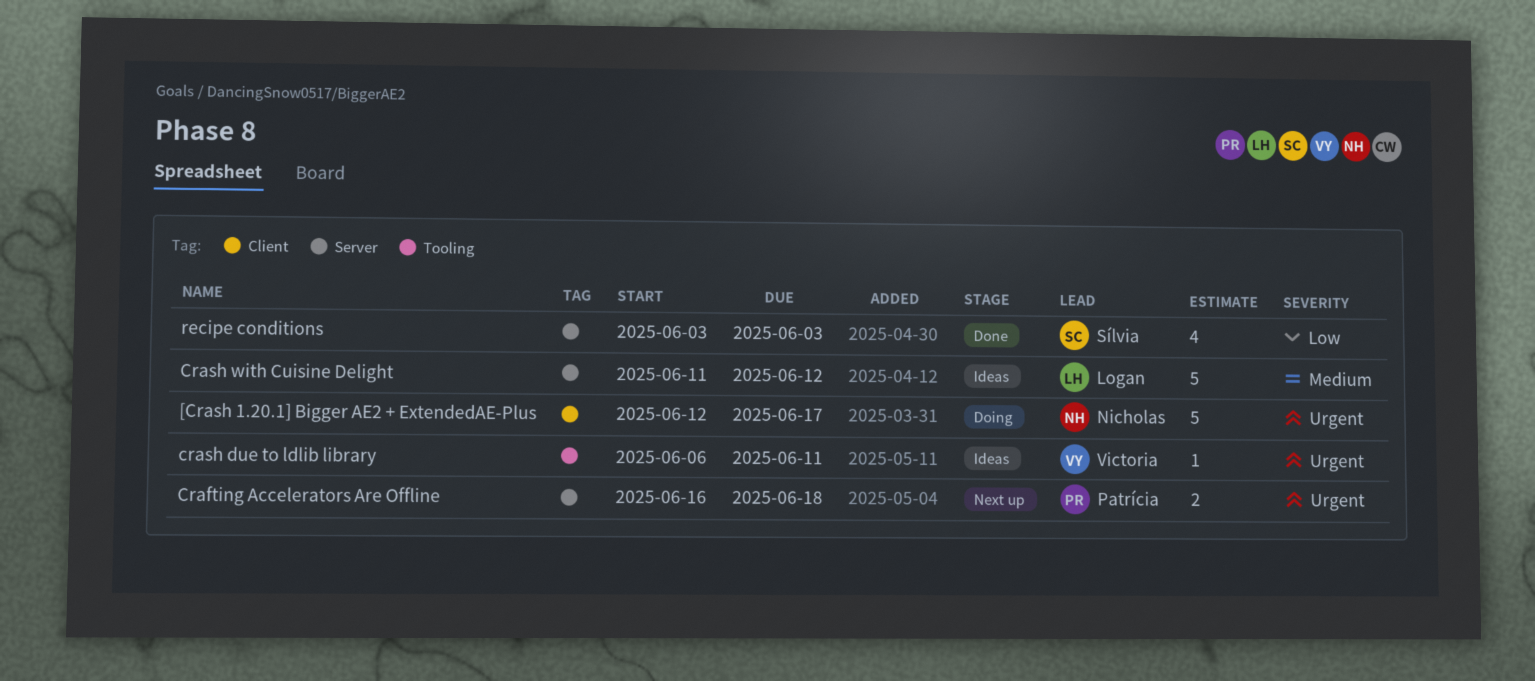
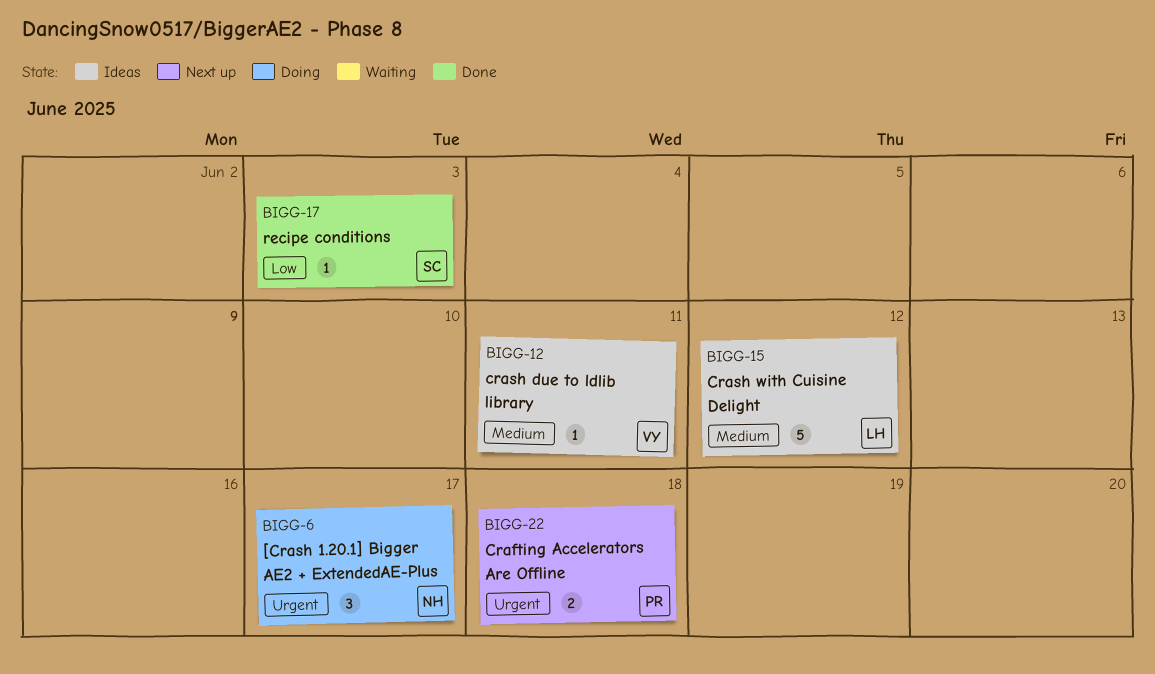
[Crash 1.20.1] Bigger AE2 + ExtendedAE-Plus, estimate: 5 -> 3
crash due to ldlib library, priority: Urgent -> Medium
recipe conditions, estimate: 4 -> 1

